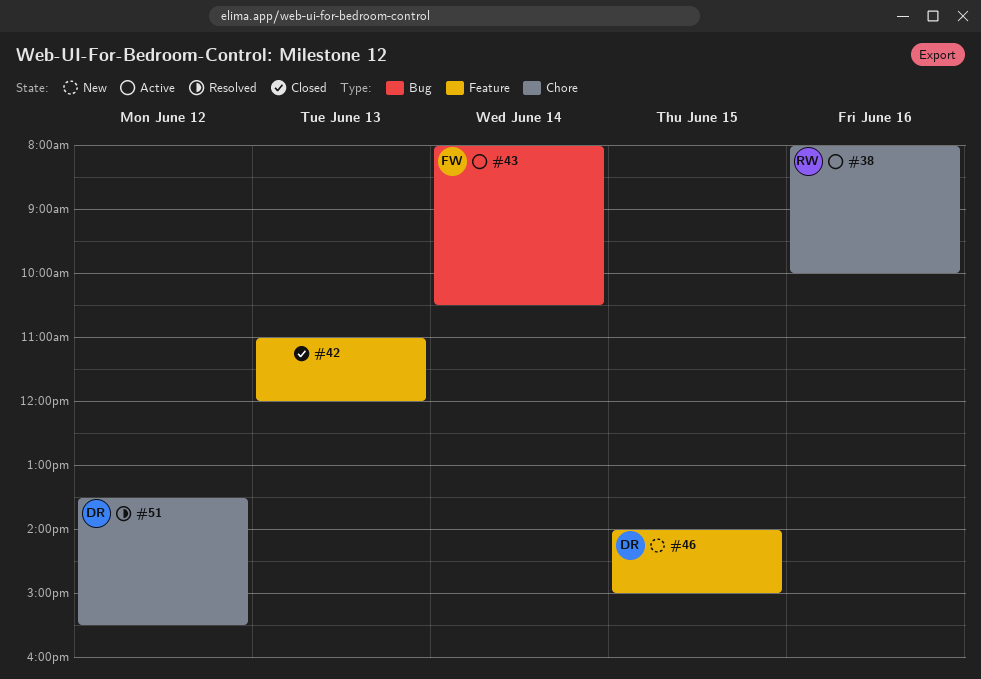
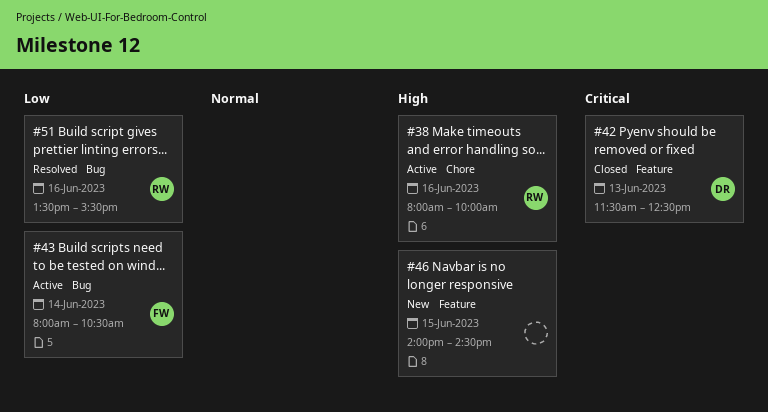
#42, owner: none -> DR
#42, begins: 11:00 -> 11:30
#42, ends: 12:00 -> 12:30
#46, owner: DR -> none
#46, ends: 15:00 -> 14:30
#51, owner: DR -> RW
#51, label: Chore -> Bug
#51, day: Jun 12 -> Jun 16

